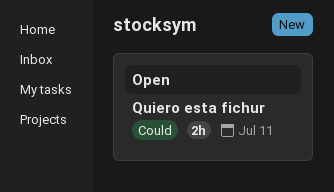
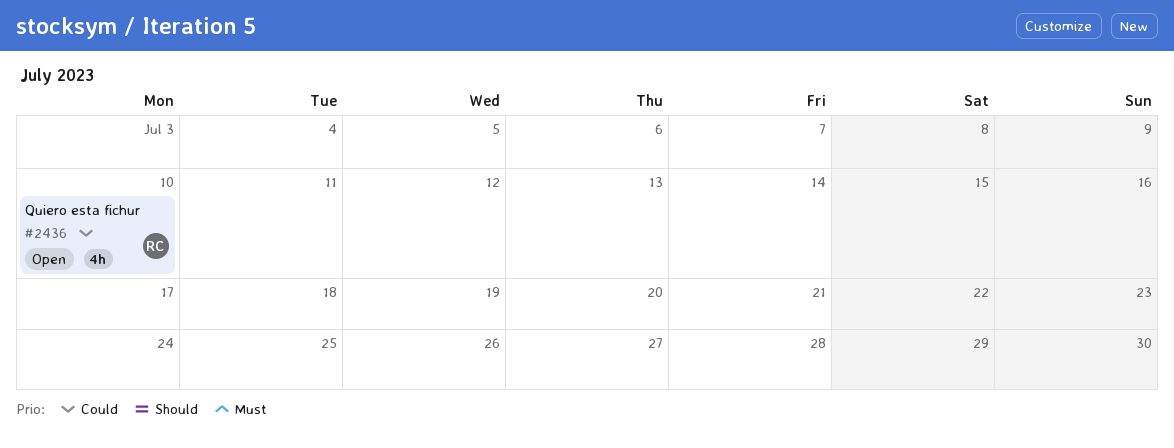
Quiero esta fichur, estimate: 2h -> 4h
Quiero esta fichur, due: Jul 11 -> Jul 10

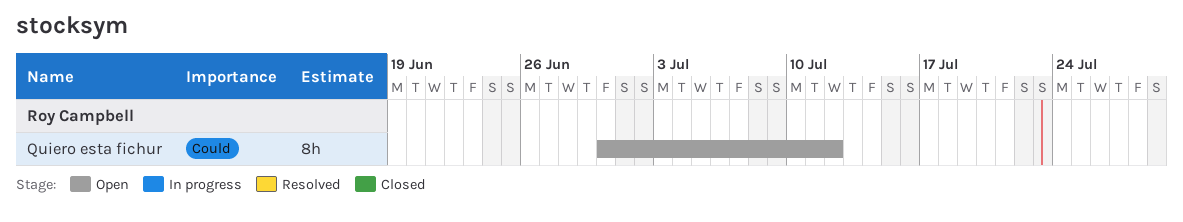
Quiero esta fichur, estimate: 4h -> 8h
Quiero esta fichur, due: Jul 10 -> Jul 12

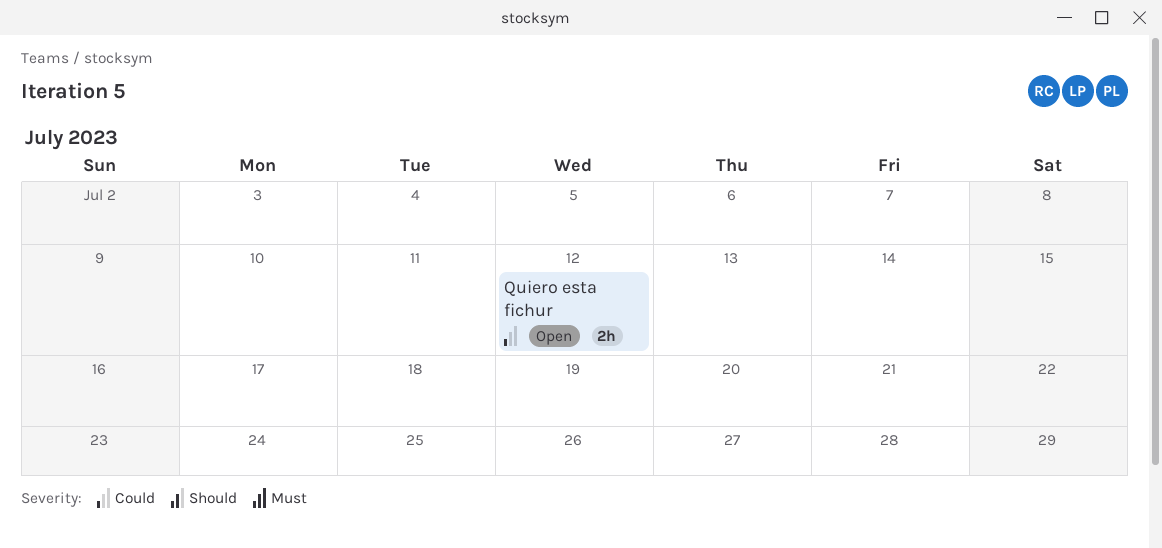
Quiero esta fichur, estimate: 8h -> 2h

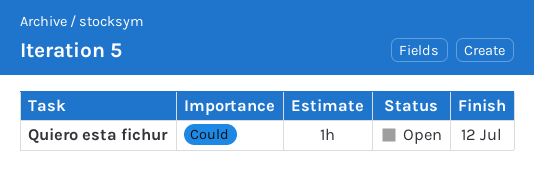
Quiero esta fichur, estimate: 2h -> 1h

